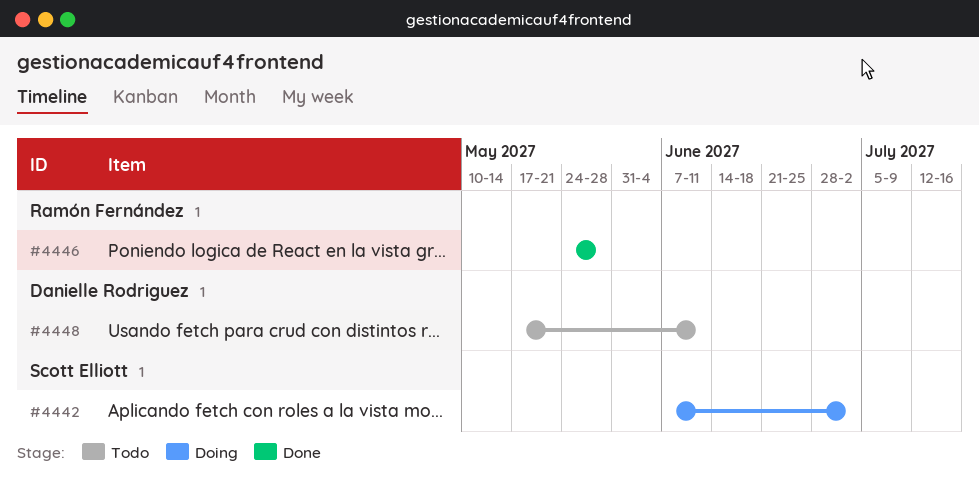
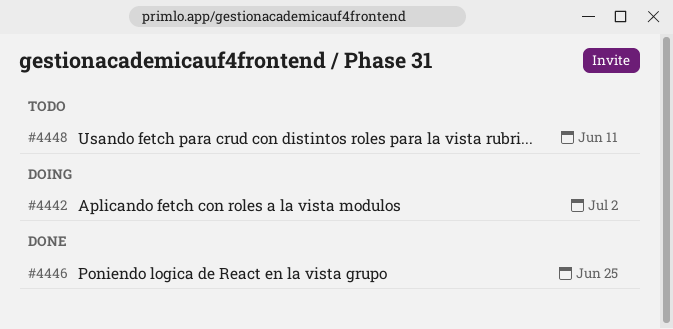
#4446, due: May 28 -> Jun 25

